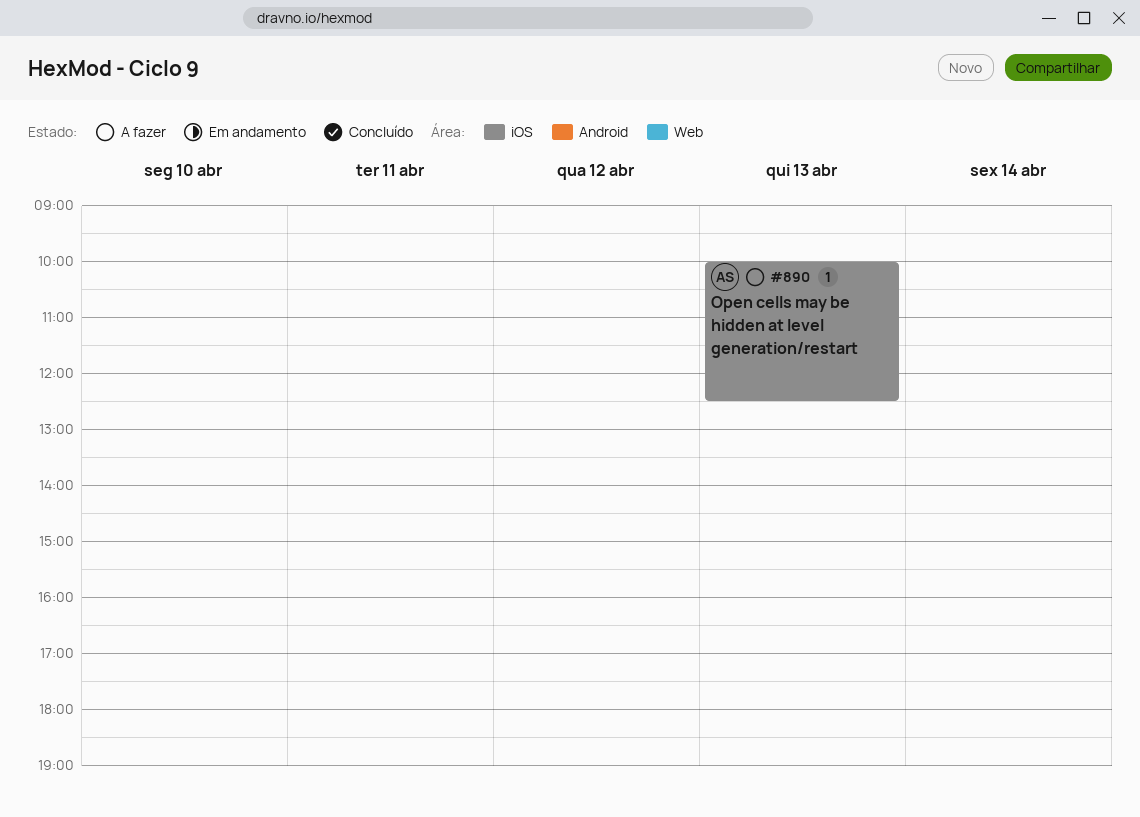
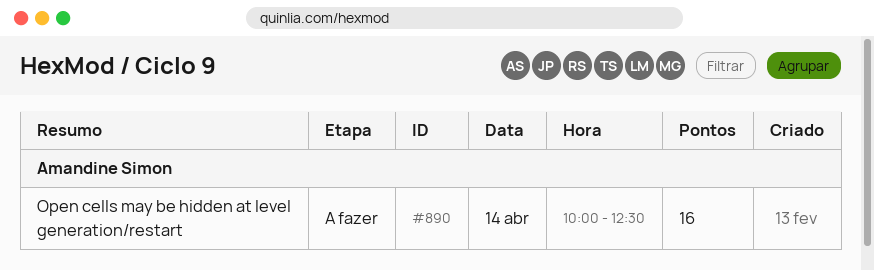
#890, estimate: 1 -> 16
#890, day: Apr 13 -> Apr 14

